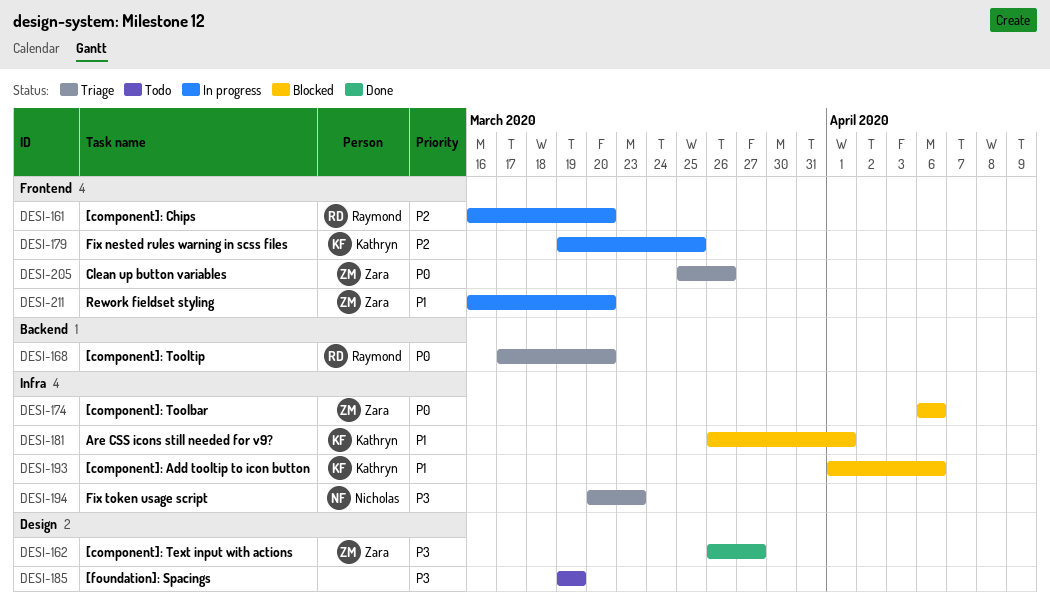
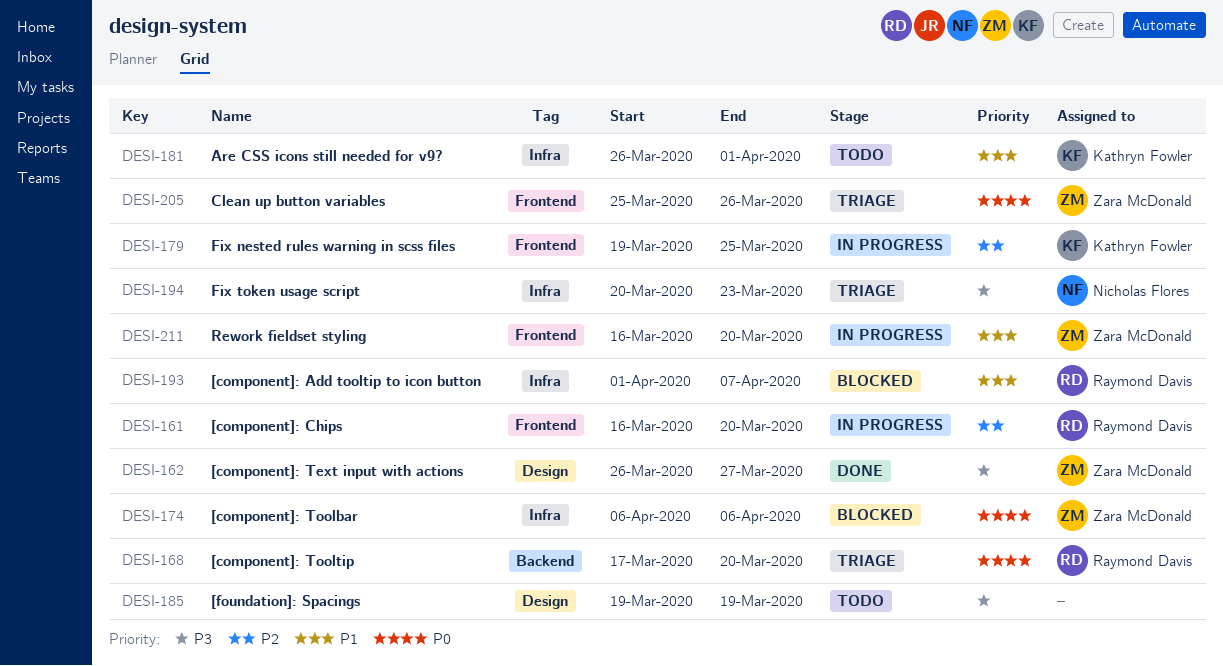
DESI-181, status: Blocked -> Todo
DESI-193, owner: Kathryn Fowler -> Raymond Davis
DESI-193, due: Apr 6 -> Apr 7

